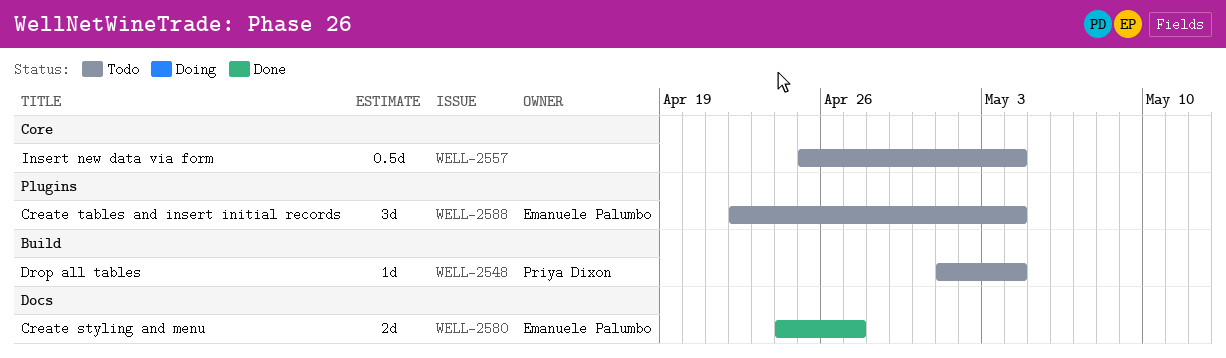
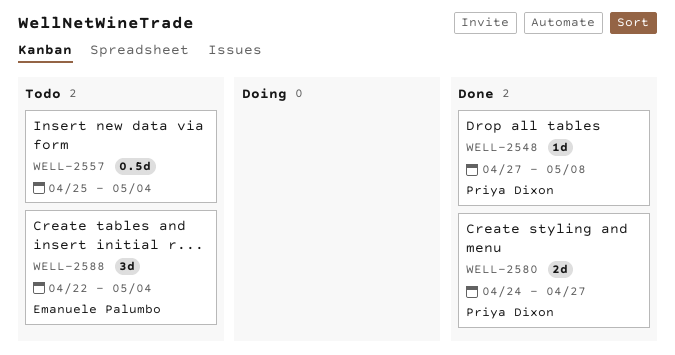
WELL-2548, status: Todo -> Done
WELL-2548, start: May 1 -> Apr 27
WELL-2548, due: May 4 -> May 8
WELL-2580, owner: Emanuele Palumbo -> Priya Dixon

